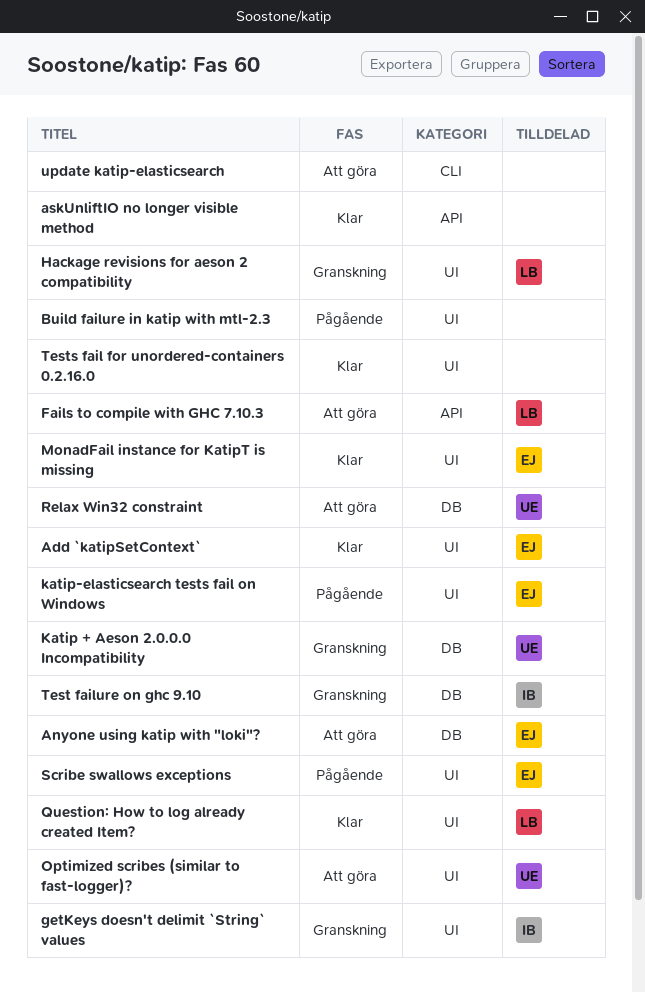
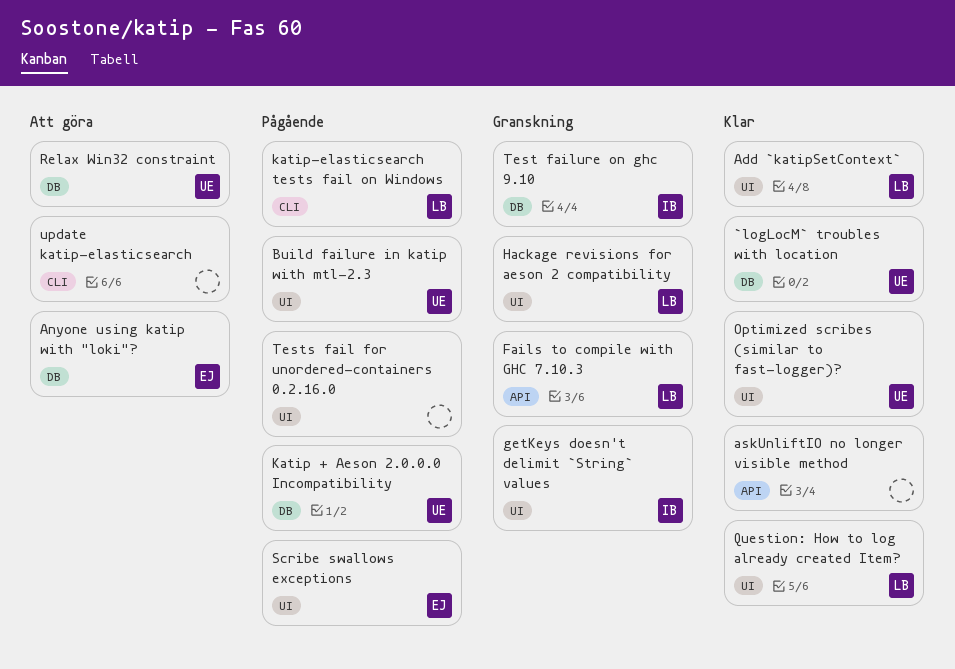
`logLocM` troubles with location: none -> present
Add `katipSetContext`, owner: EJ -> LB
Build failure in katip with mtl-2.3, owner: none -> UE
Fails to compile with GHC 7.10.3, status: Att göra -> Granskning
Katip + Aeson 2.0.0.0 Incompatibility, status: Granskning -> Pågående
katip-elasticsearch tests fail on Windows, owner: EJ -> LB
katip-elasticsearch tests fail on Windows, label: UI -> CLI
MonadFail instance for KatipT is missing: present -> none
Optimized scribes (similar to fast-logger)?, status: Att göra -> Klar
Tests fail for unordered-containers 0.2.16.0, status: Klar -> Pågående

